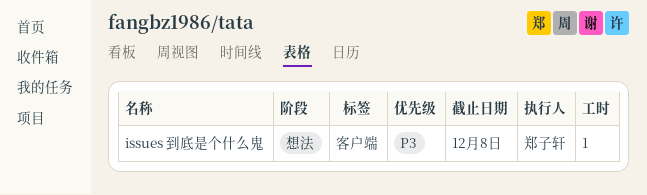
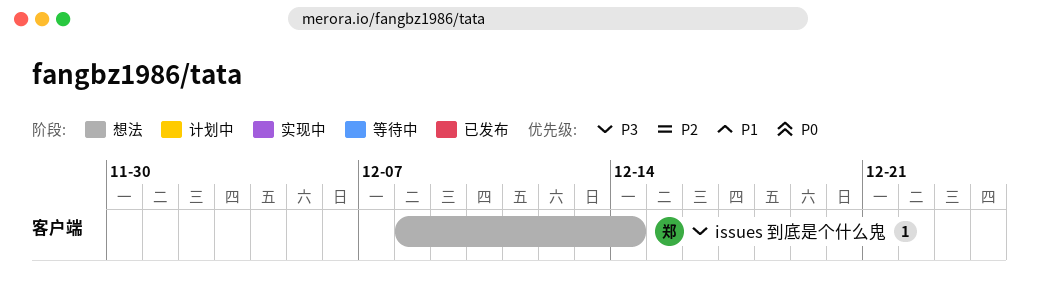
issues 到底是个什么鬼, due: Dec 8 -> Dec 14

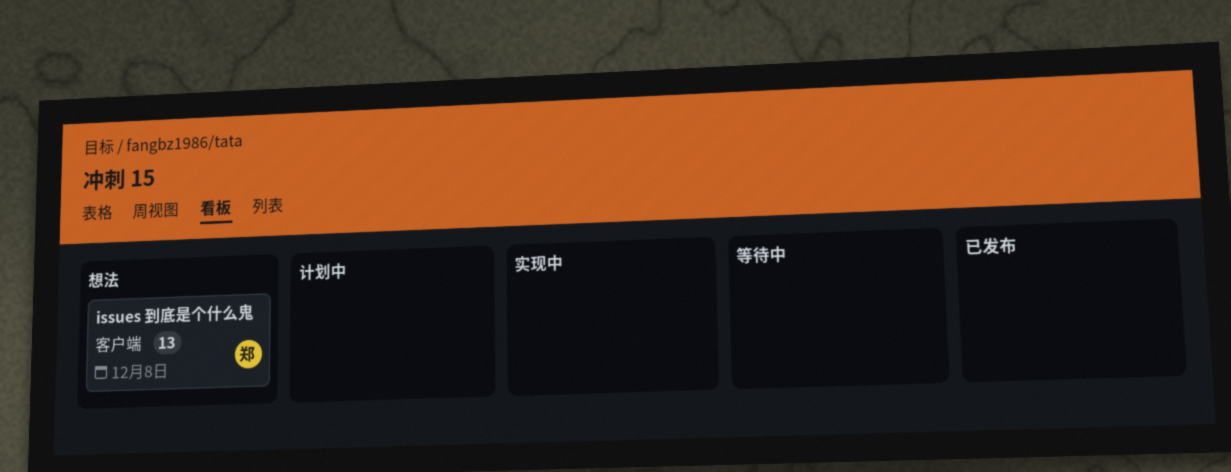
issues 到底是个什么鬼, estimate: 1 -> 13
issues 到底是个什么鬼, due: Dec 14 -> Dec 8

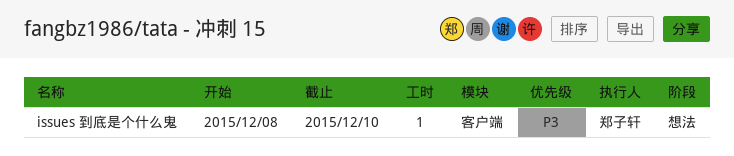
issues 到底是个什么鬼, estimate: 13 -> 1
issues 到底是个什么鬼, due: Dec 8 -> Dec 10

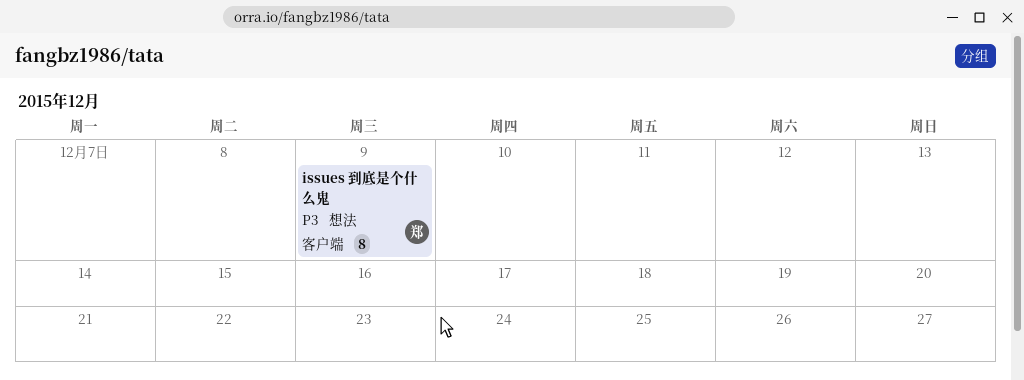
issues 到底是个什么鬼, estimate: 1 -> 8
issues 到底是个什么鬼, due: Dec 10 -> Dec 9

